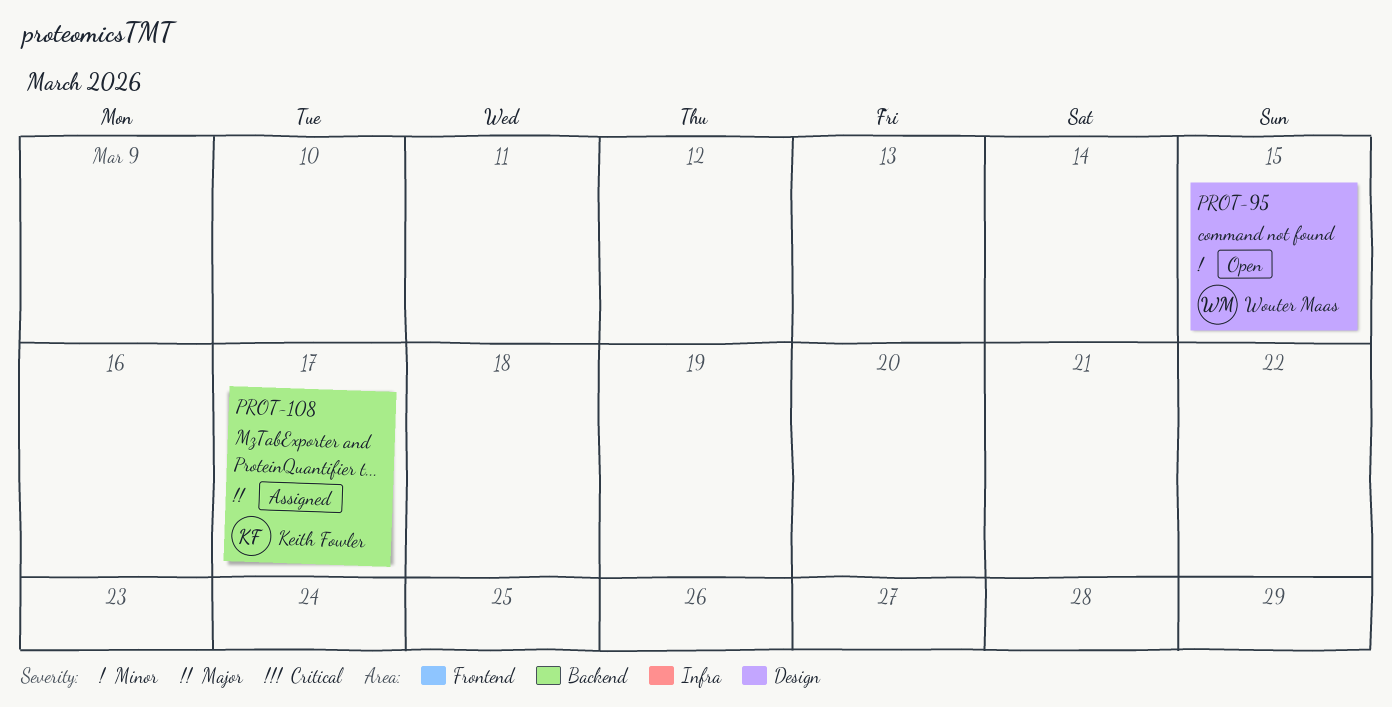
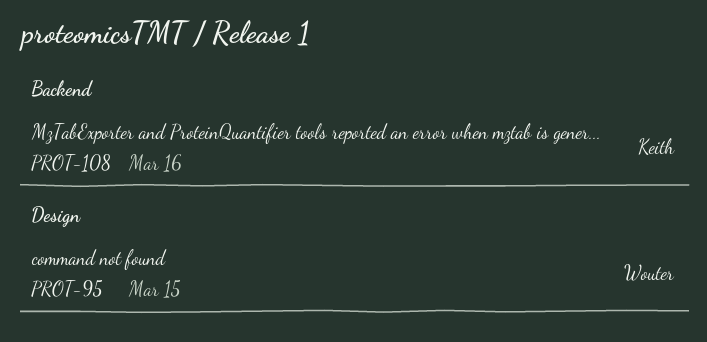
PROT-108, due: Mar 17 -> Mar 16

